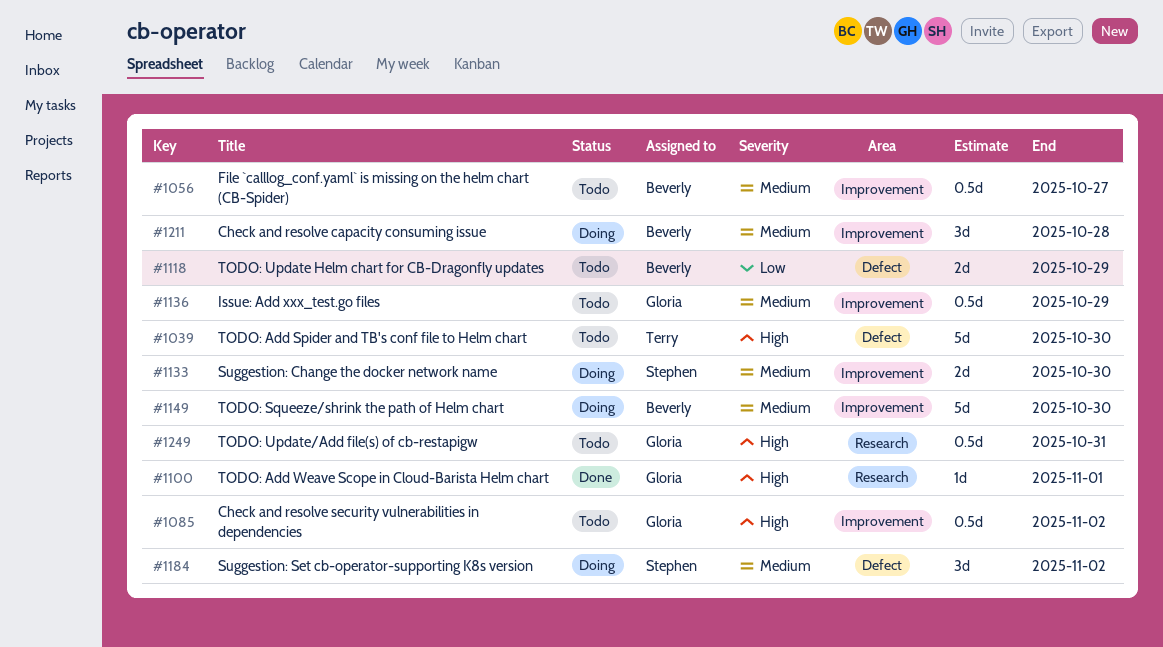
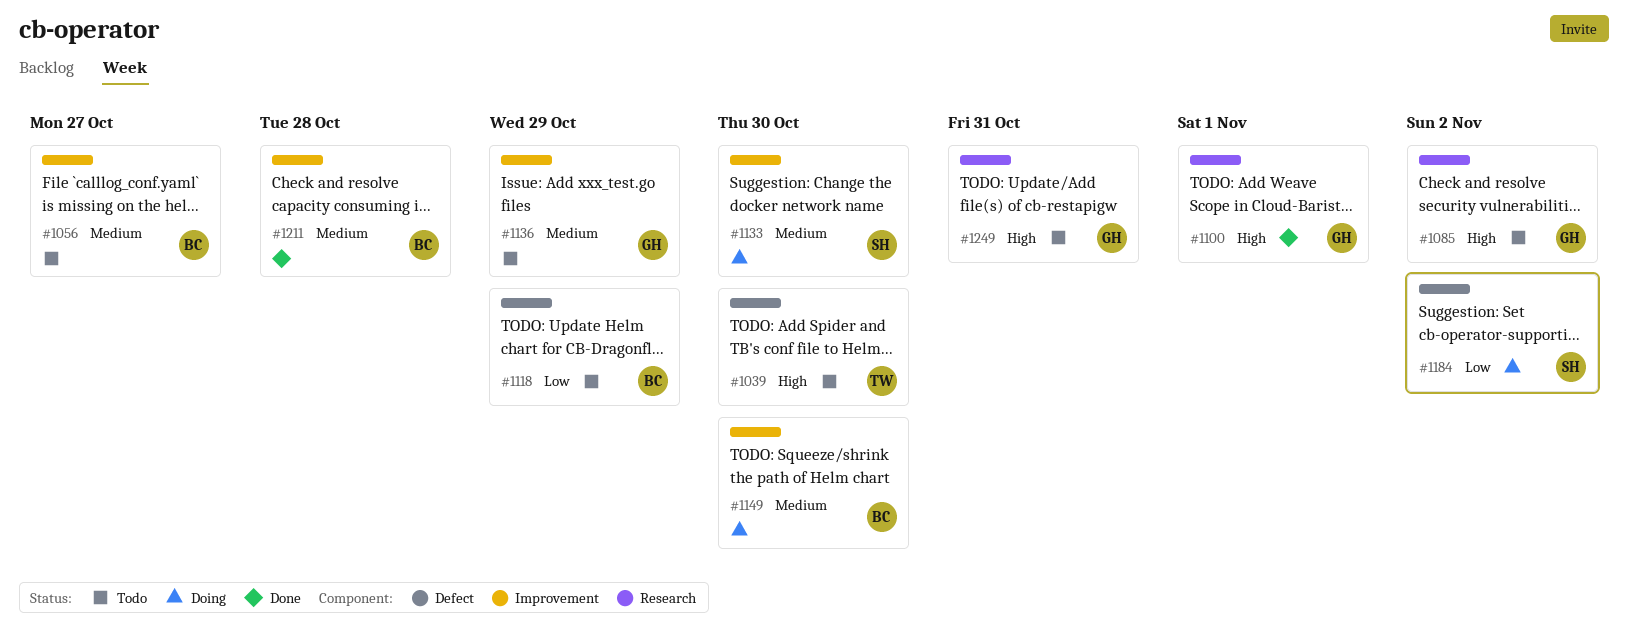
#1085, label: Improvement -> Research
#1184, priority: Medium -> Low
#1211, status: Doing -> Done

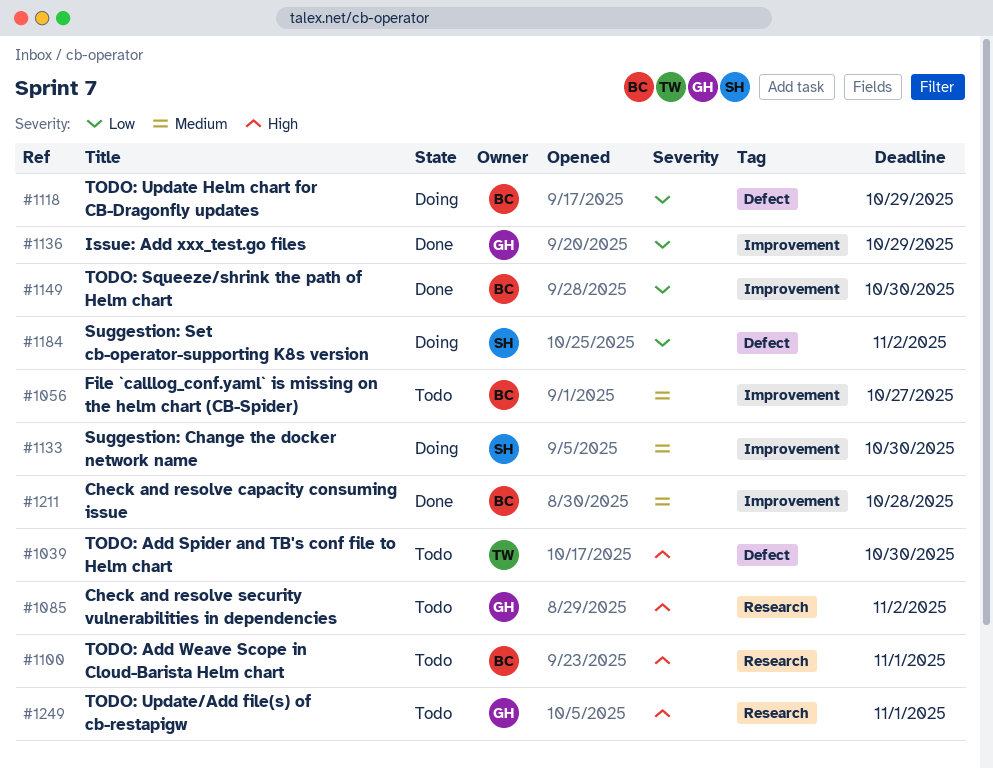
#1100, status: Done -> Todo
#1100, owner: GH -> BC
#1118, status: Todo -> Doing
#1136, status: Todo -> Done
#1136, priority: Medium -> Low
#1149, status: Doing -> Done
#1149, priority: Medium -> Low
#1249, due: Oct 31 -> Nov 1

